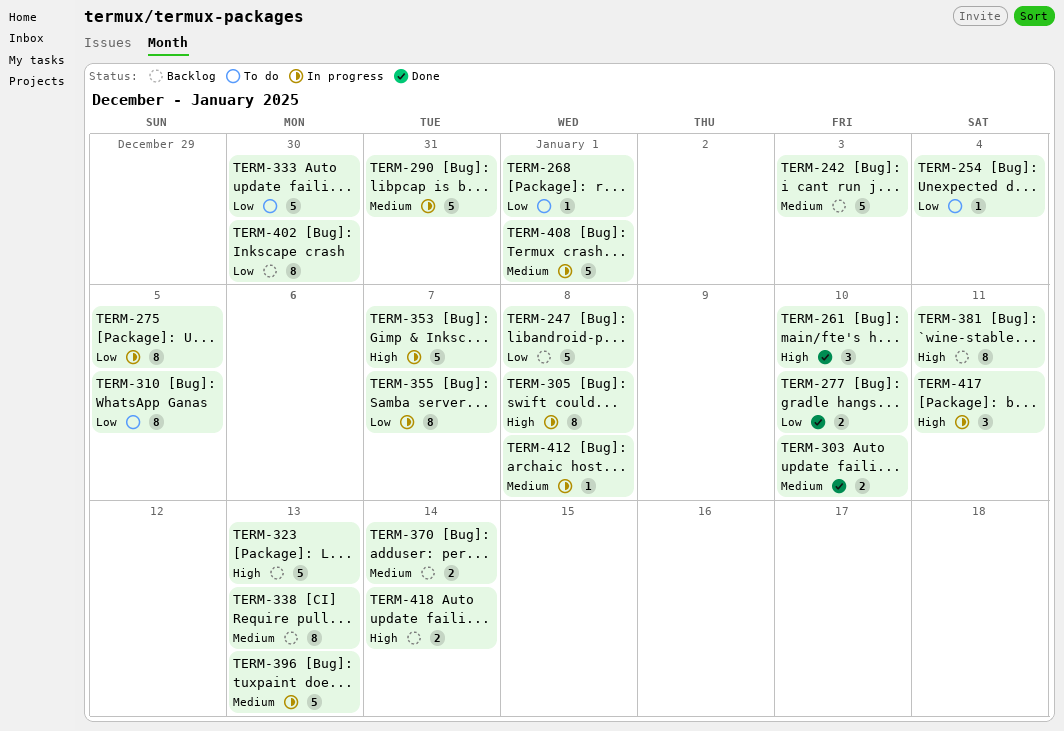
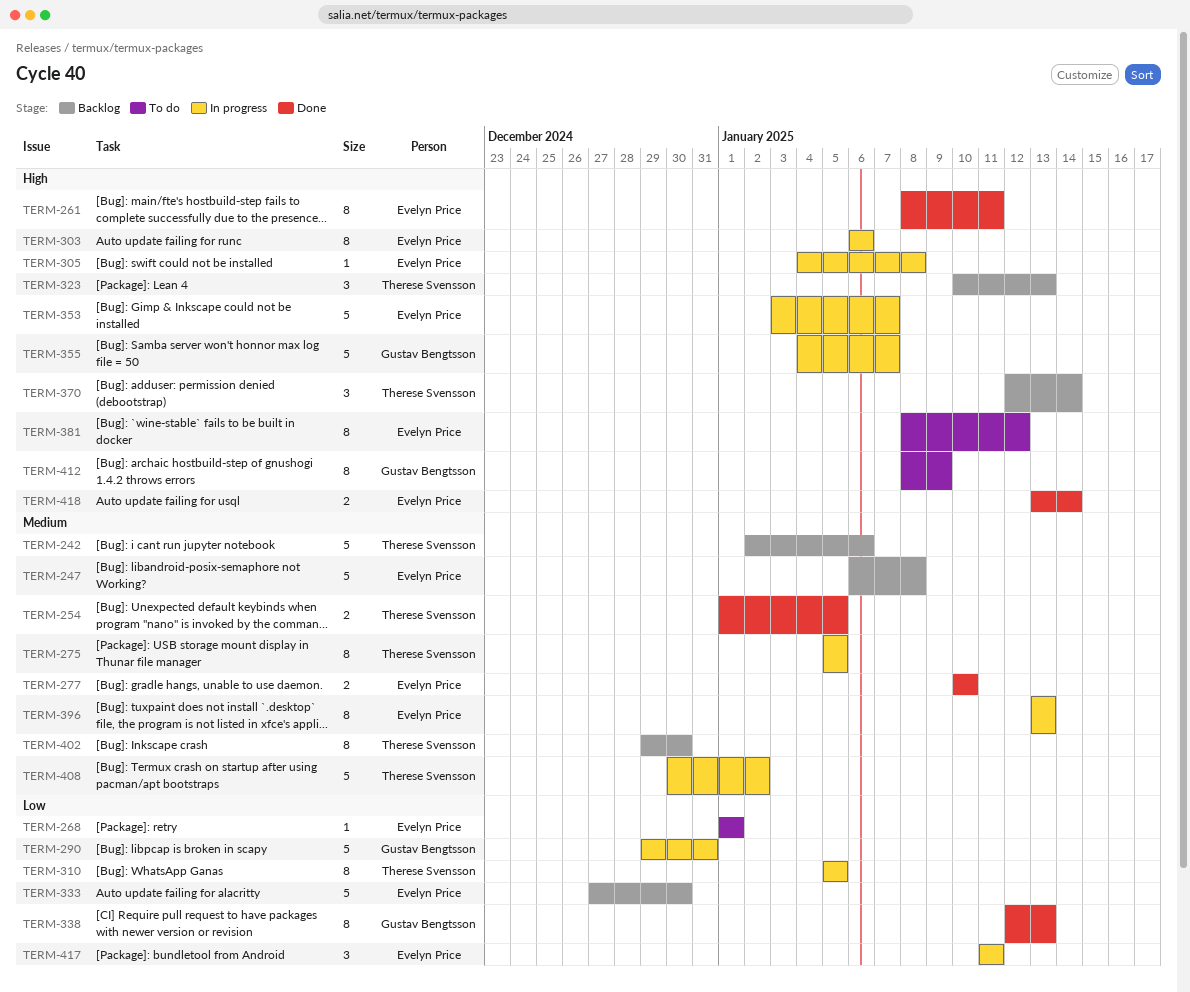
TERM-242, due: Jan 3 -> Jan 6
TERM-247, priority: Low -> Medium
TERM-254, status: To do -> Done
TERM-254, priority: Low -> Medium
TERM-254, estimate: 1 -> 2
TERM-254, due: Jan 4 -> Jan 5
TERM-261, estimate: 3 -> 8
TERM-261, due: Jan 10 -> Jan 11
TERM-275, priority: Low -> Medium
TERM-277, priority: Low -> Medium
TERM-290, priority: Medium -> Low
TERM-303, status: Done -> In progress
TERM-303, priority: Medium -> High
TERM-303, estimate: 2 -> 8
TERM-303, due: Jan 10 -> Jan 6
TERM-305, estimate: 8 -> 1
TERM-310, status: To do -> In progress
TERM-323, estimate: 5 -> 3
TERM-333, status: To do -> Backlog
TERM-338, status: Backlog -> Done
TERM-338, priority: Medium -> Low
TERM-355, priority: Low -> High
TERM-355, estimate: 8 -> 5
TERM-370, priority: Medium -> High
TERM-370, estimate: 2 -> 3
TERM-381, status: Backlog -> To do
TERM-381, due: Jan 11 -> Jan 12
TERM-396, estimate: 5 -> 8
TERM-402, priority: Low -> Medium
TERM-408, due: Jan 1 -> Jan 2
TERM-412, status: In progress -> To do
TERM-412, priority: Medium -> High
TERM-412, estimate: 1 -> 8
TERM-412, due: Jan 8 -> Jan 9
TERM-417, priority: High -> Low
TERM-418, status: Backlog -> Done

